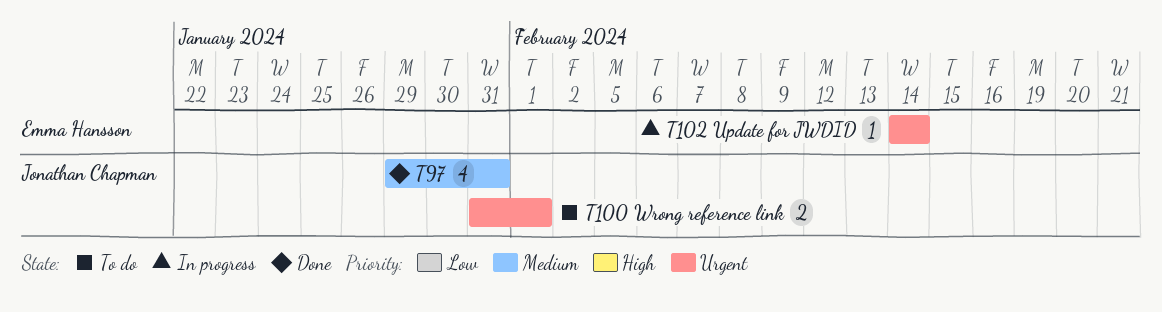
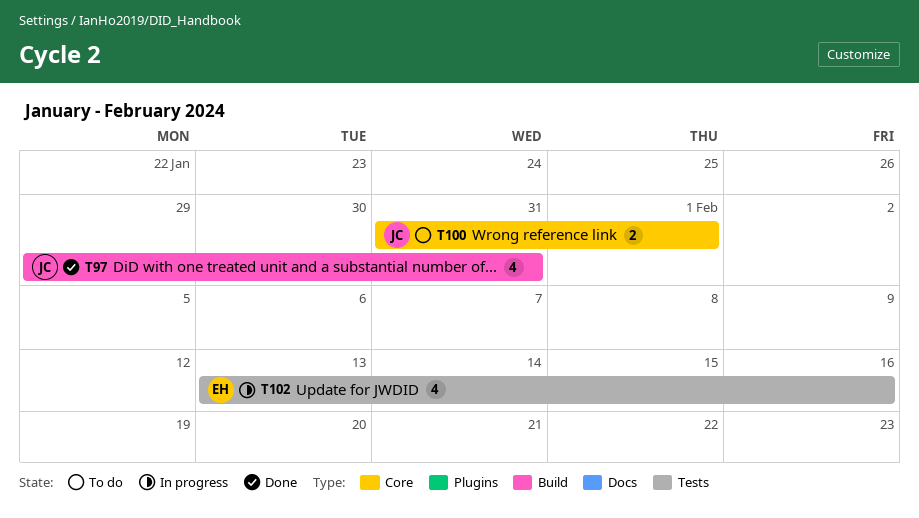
T102, estimate: 1 -> 4
T102, start: Feb 14 -> Feb 13
T102, due: Feb 14 -> Feb 16

